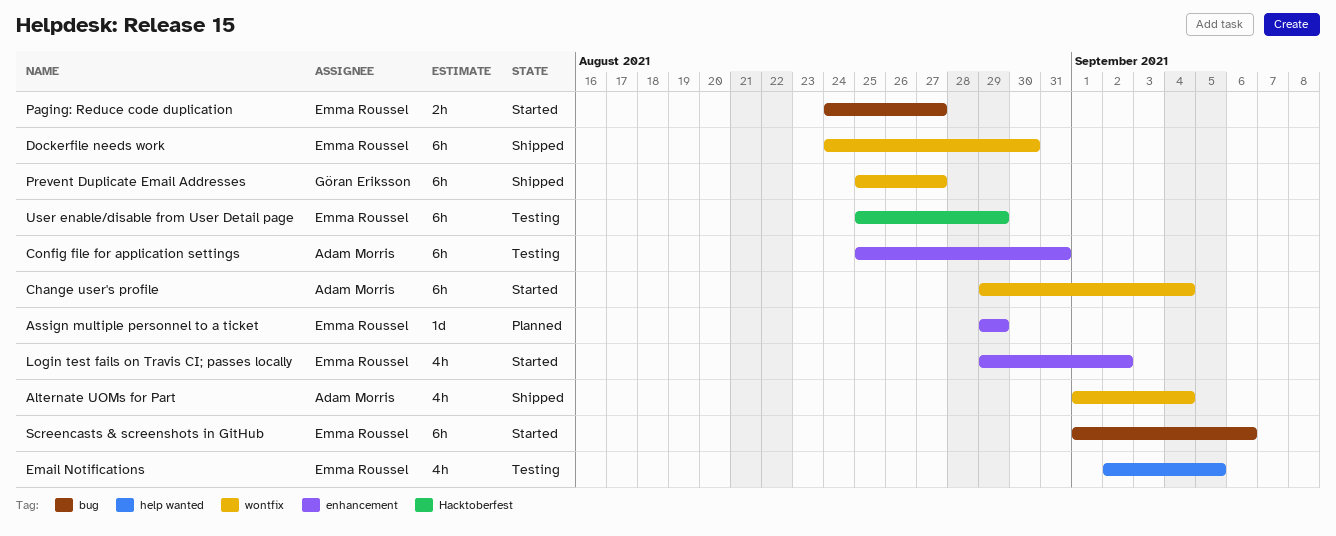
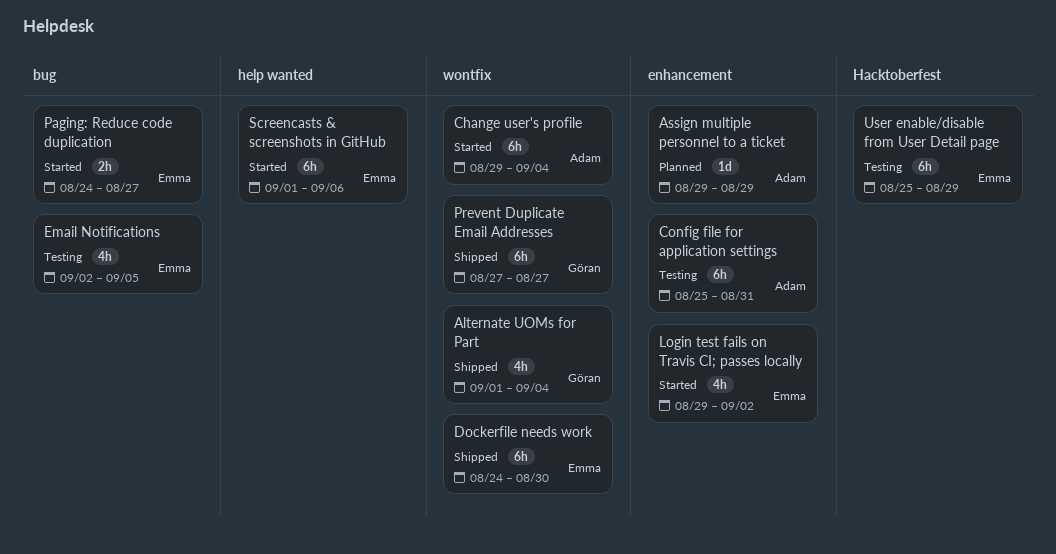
Alternate UOMs for Part, owner: Adam Morris -> Göran Eriksson
Assign multiple personnel to a ticket, owner: Emma Roussel -> Adam Morris
Email Notifications, label: help wanted -> bug
Prevent Duplicate Email Addresses, start: Aug 25 -> Aug 27
Screencasts & screenshots in GitHub, label: bug -> help wanted

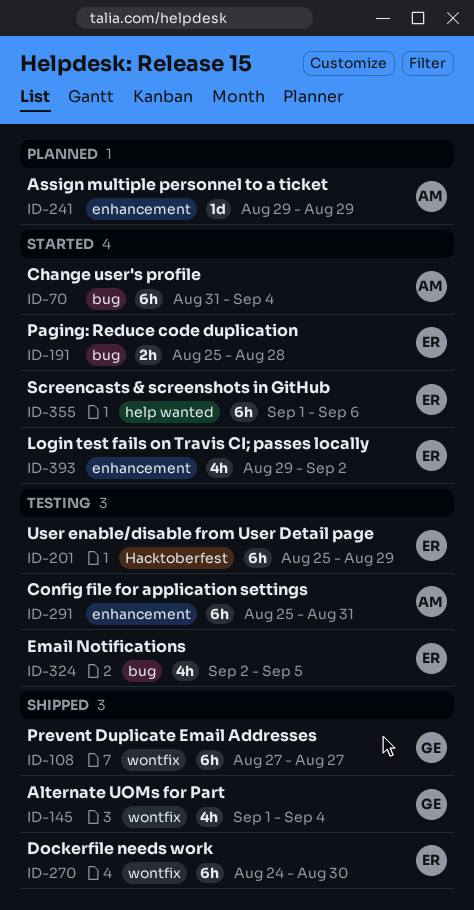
Change user's profile, label: wontfix -> bug
Change user's profile, start: Aug 29 -> Aug 31
Paging: Reduce code duplication, start: Aug 24 -> Aug 25
Paging: Reduce code duplication, due: Aug 27 -> Aug 28

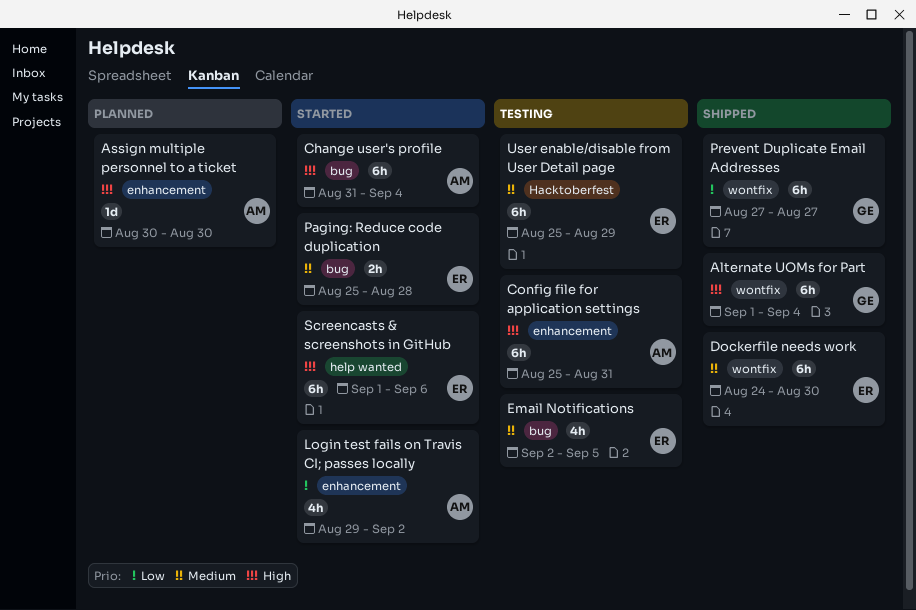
Alternate UOMs for Part, estimate: 4h -> 6h
Assign multiple personnel to a ticket, start: Aug 29 -> Aug 30
Assign multiple personnel to a ticket, due: Aug 29 -> Aug 30
Login test fails on Travis CI; passes locally, owner: ER -> AM

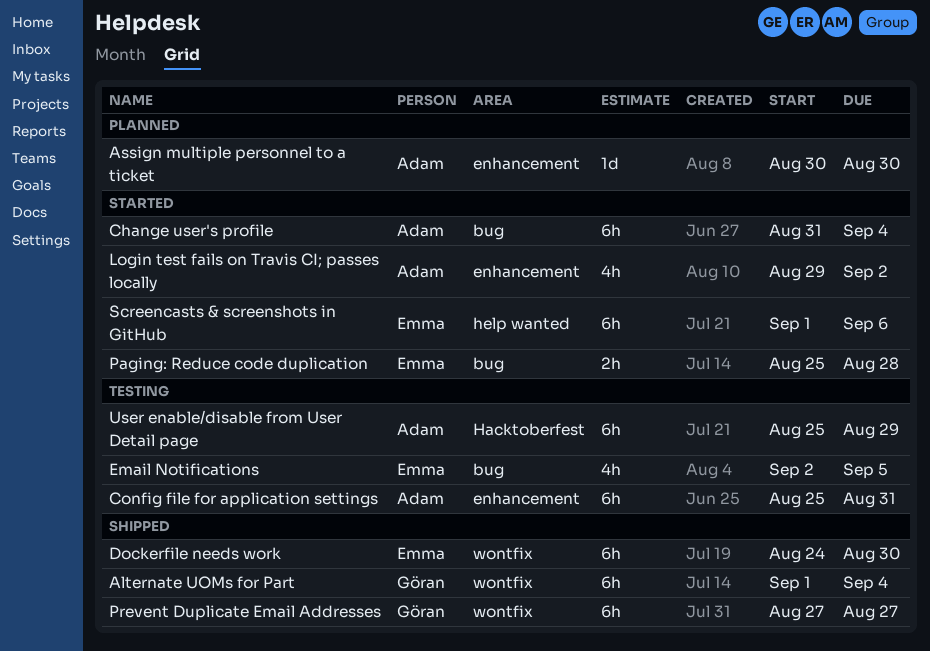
User enable/disable from User Detail page, owner: Emma -> Adam

